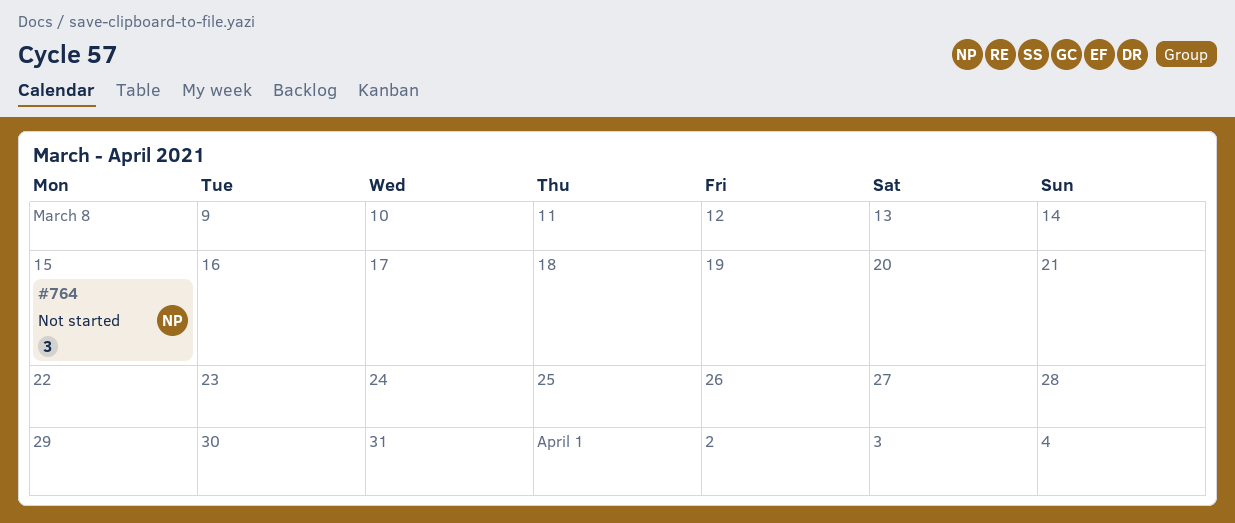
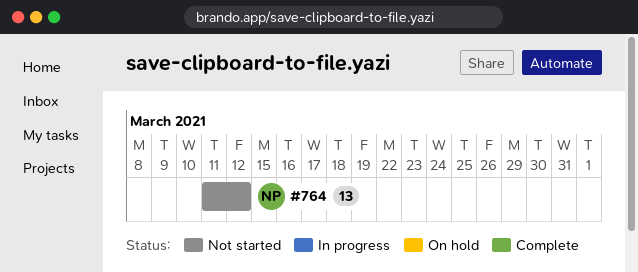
#764, estimate: 3 -> 13
#764, due: Mar 15 -> Mar 12

